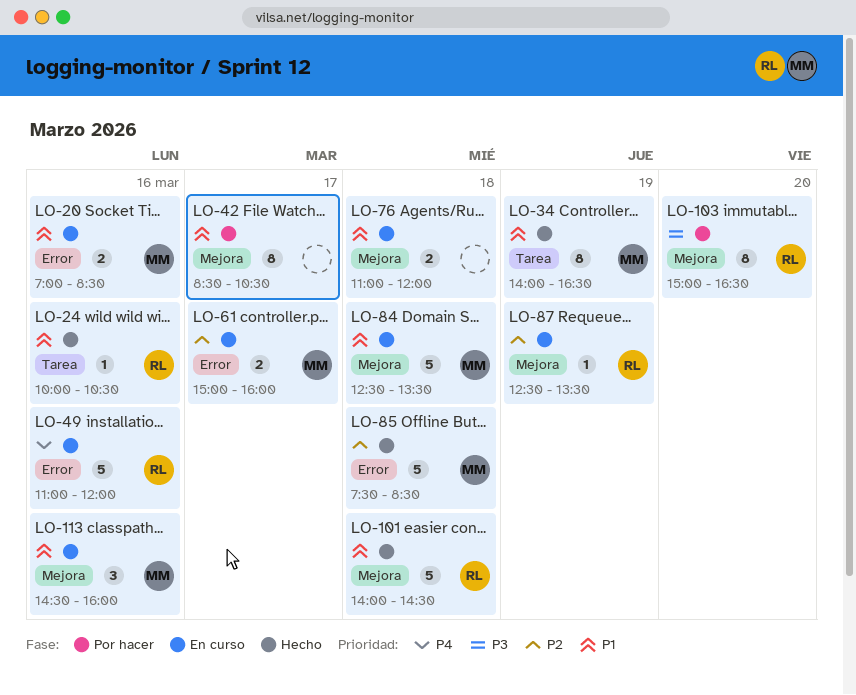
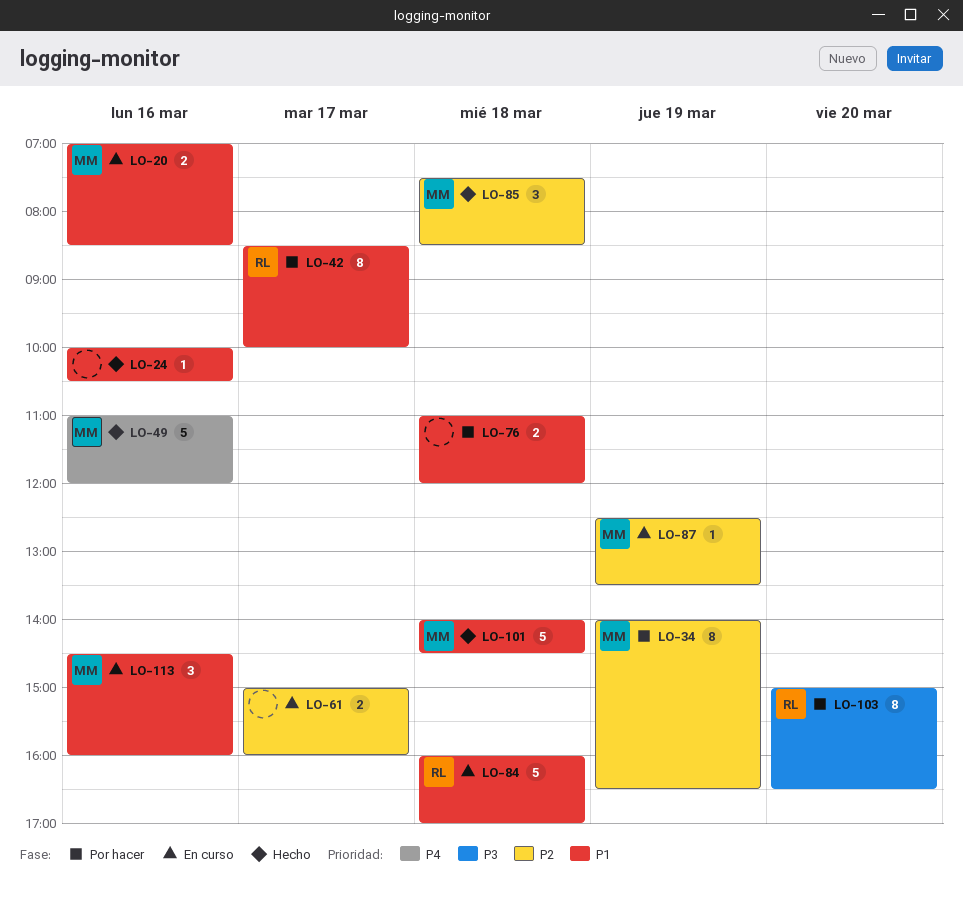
LO-24, owner: RL -> none
LO-34, status: Hecho -> Por hacer
LO-34, priority: P1 -> P2
LO-42, owner: none -> RL
LO-42, ends: 10:30 -> 10:00
LO-49, status: En curso -> Hecho
LO-49, owner: RL -> MM
LO-61, owner: MM -> none
LO-76, status: En curso -> Por hacer
LO-84, owner: MM -> RL
LO-84, begins: 12:30 -> 16:00
LO-84, ends: 13:30 -> 17:00
LO-85, estimate: 5 -> 3
LO-87, owner: RL -> MM
LO-101, owner: RL -> MM

